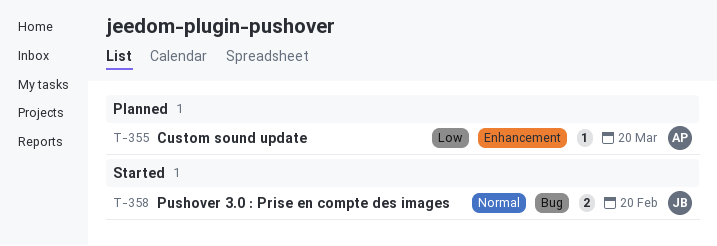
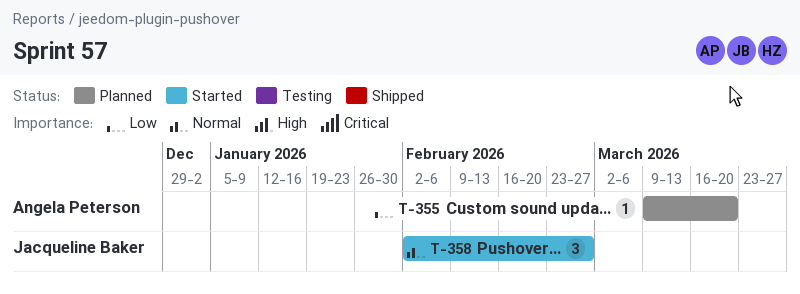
T-358, estimate: 2 -> 3
T-358, due: Feb 20 -> Feb 27

